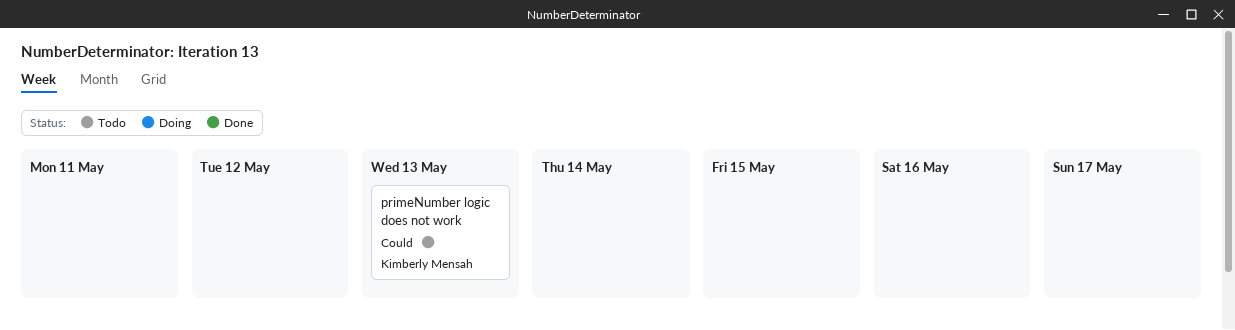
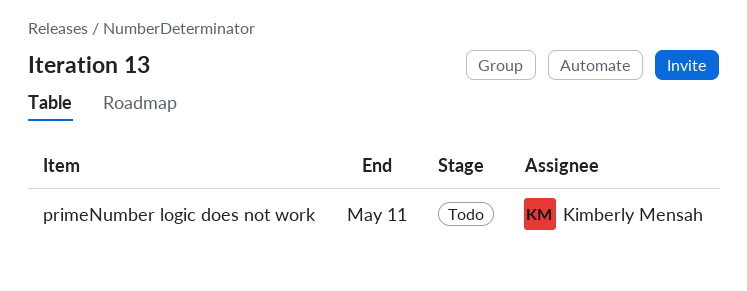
primeNumber logic does not work, due: May 13 -> May 11

